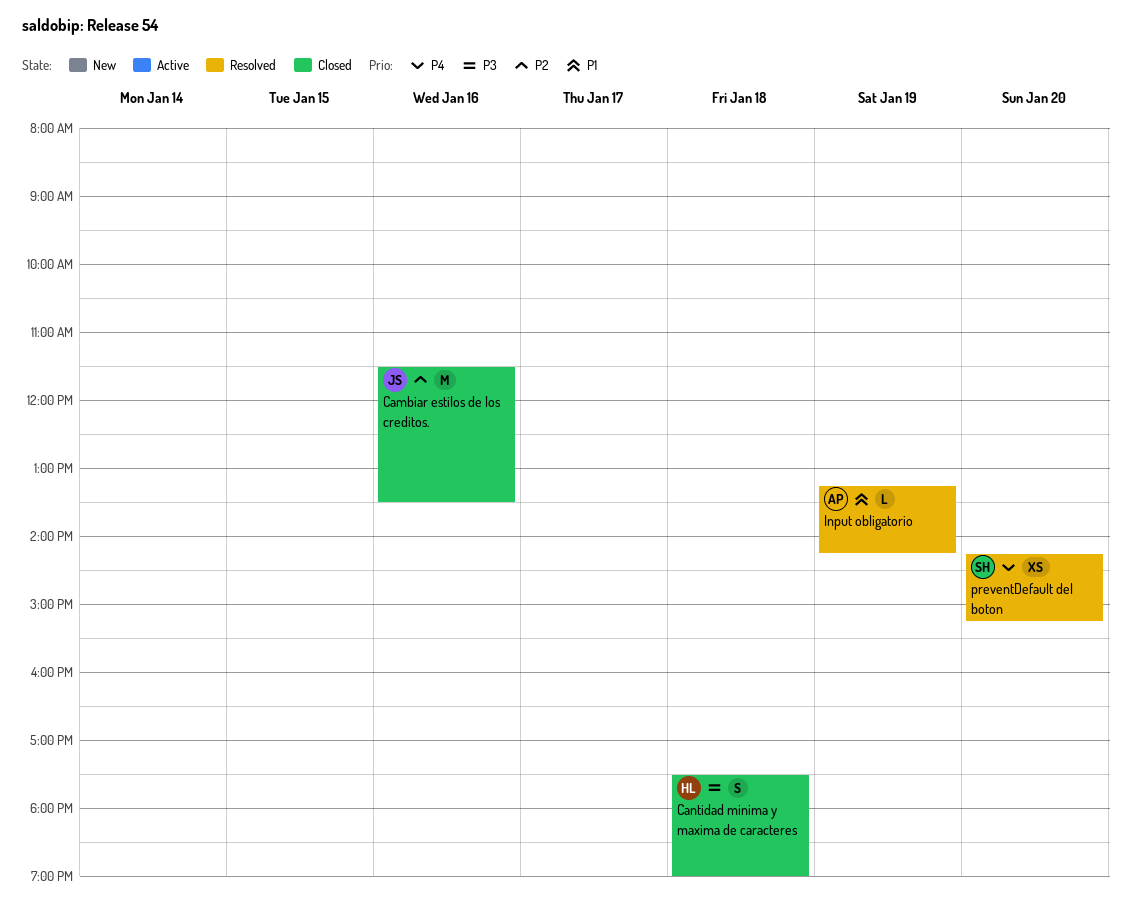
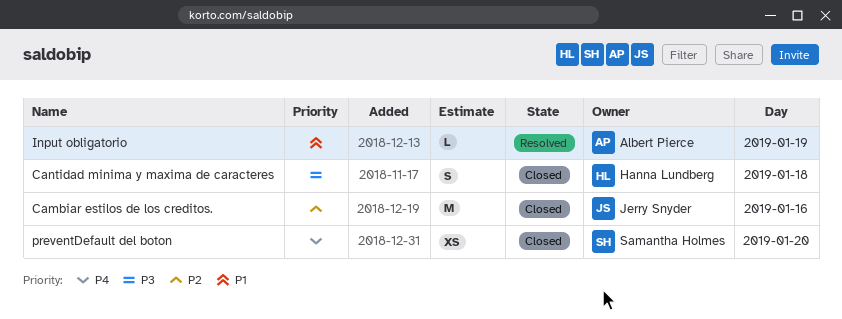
preventDefault del boton, status: Resolved -> Closed

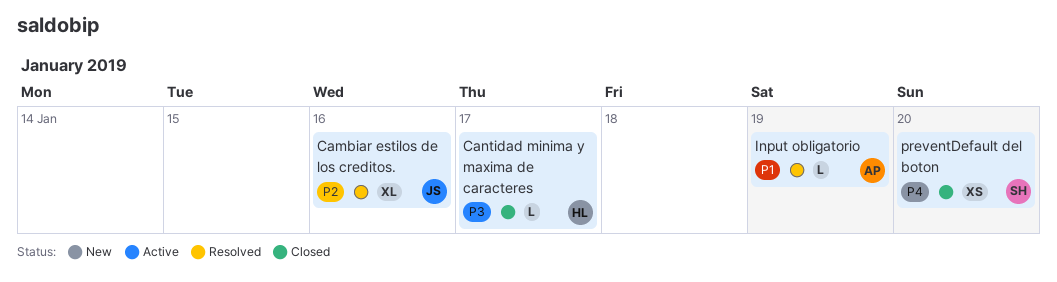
Cambiar estilos de los creditos., status: Closed -> Resolved
Cambiar estilos de los creditos., estimate: M -> XL
Cantidad minima y maxima de caracteres, estimate: S -> L
Cantidad minima y maxima de caracteres, day: Jan 18 -> Jan 17

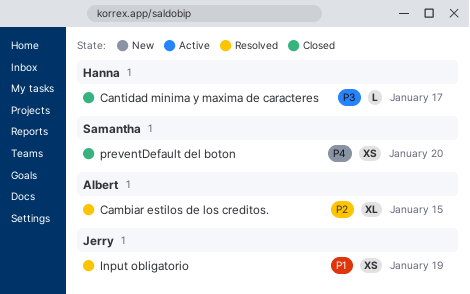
Cambiar estilos de los creditos., owner: Jerry -> Albert
Cambiar estilos de los creditos., day: Jan 16 -> Jan 15
Input obligatorio, owner: Albert -> Jerry
Input obligatorio, estimate: L -> XS

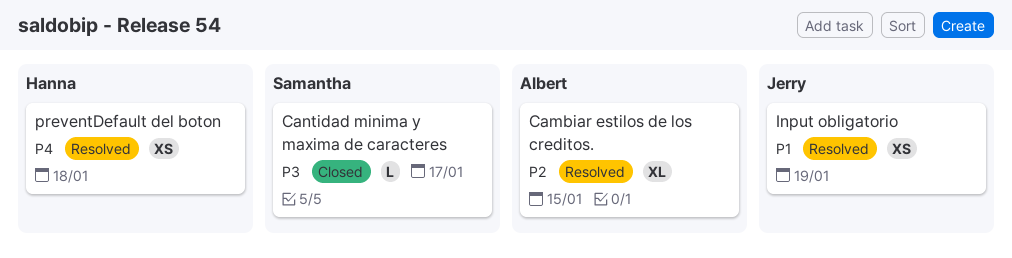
Cantidad minima y maxima de caracteres, owner: Hanna -> Samantha
preventDefault del boton, status: Closed -> Resolved
preventDefault del boton, owner: Samantha -> Hanna
preventDefault del boton, day: Jan 20 -> Jan 18

